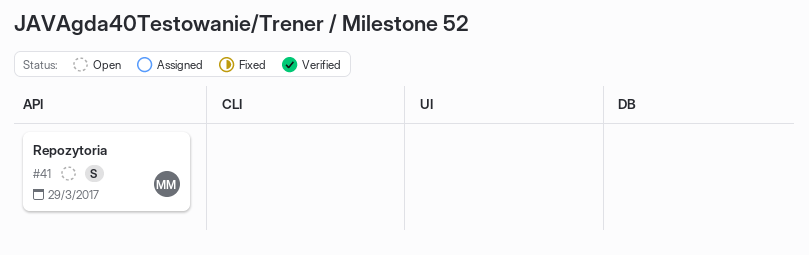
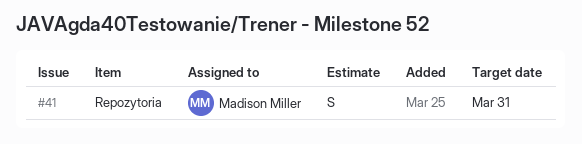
#41, due: Mar 29 -> Mar 31

